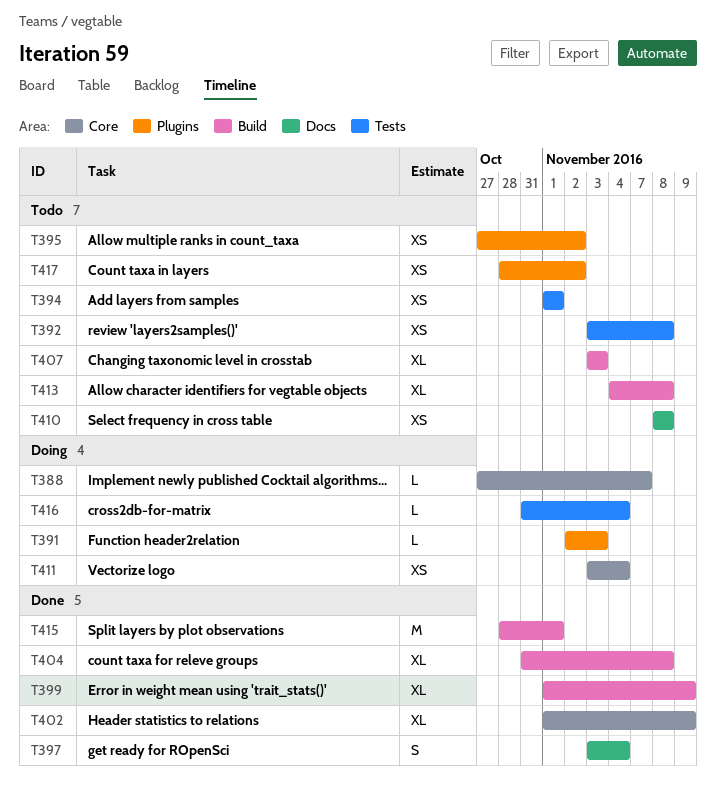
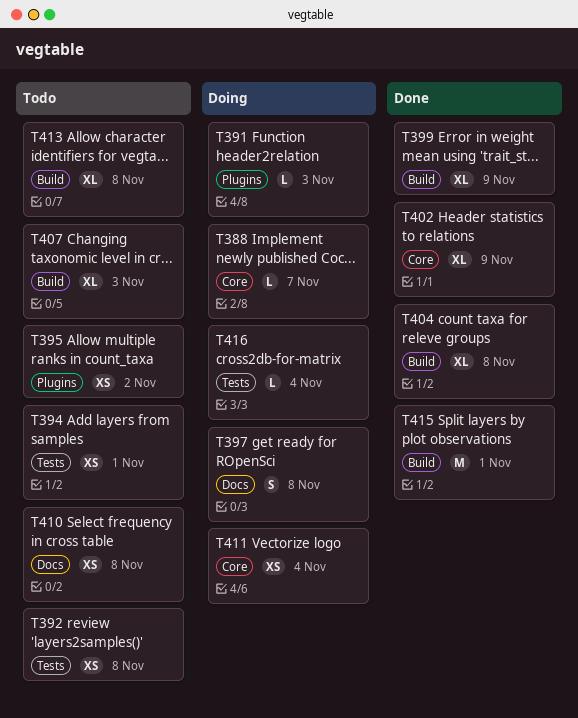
T397, status: Done -> Doing
T397, due: Nov 4 -> Nov 8
T417: present -> none

